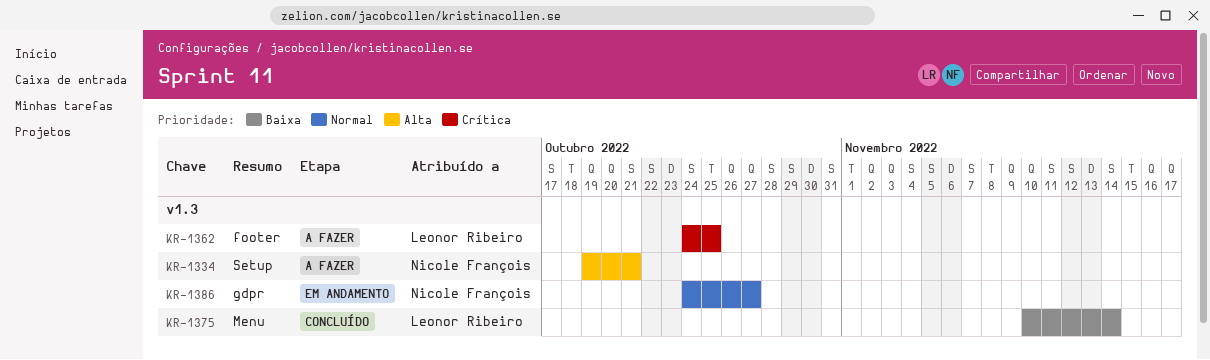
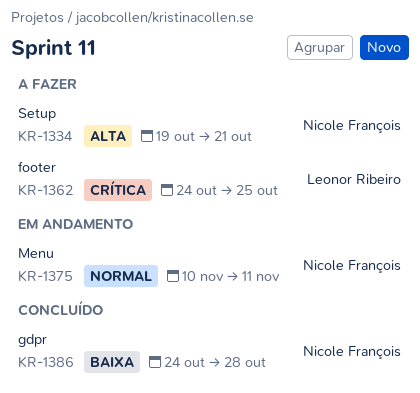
KR-1375, status: Concluído -> Em andamento
KR-1375, owner: Leonor Ribeiro -> Nicole François
KR-1375, priority: Baixa -> Normal
KR-1375, due: Nov 14 -> Nov 11
KR-1386, status: Em andamento -> Concluído
KR-1386, priority: Normal -> Baixa
KR-1386, due: Oct 27 -> Oct 28

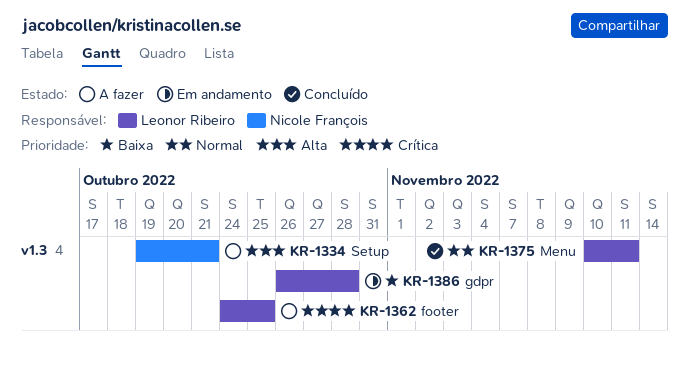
KR-1375, status: Em andamento -> Concluído
KR-1375, owner: Nicole François -> Leonor Ribeiro
KR-1386, status: Concluído -> Em andamento
KR-1386, owner: Nicole François -> Leonor Ribeiro
KR-1386, start: Oct 24 -> Oct 26

